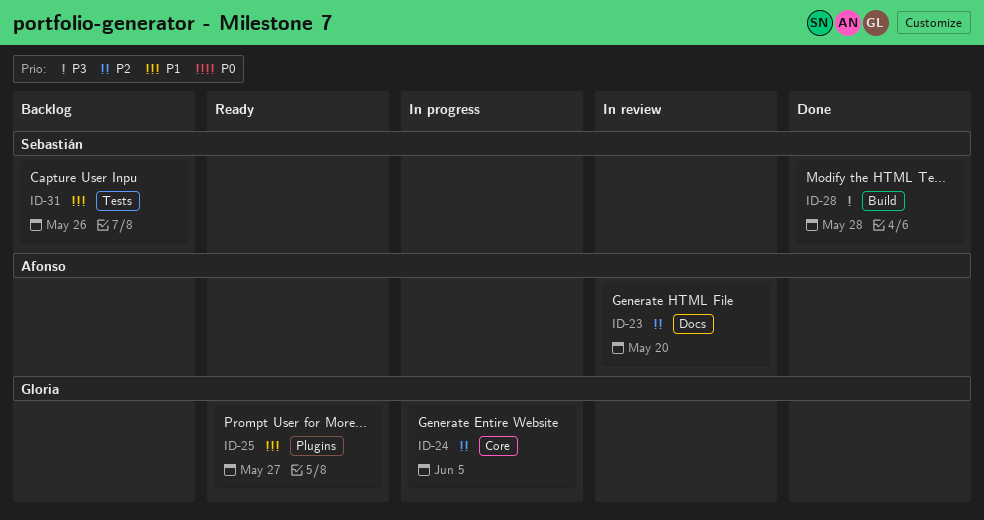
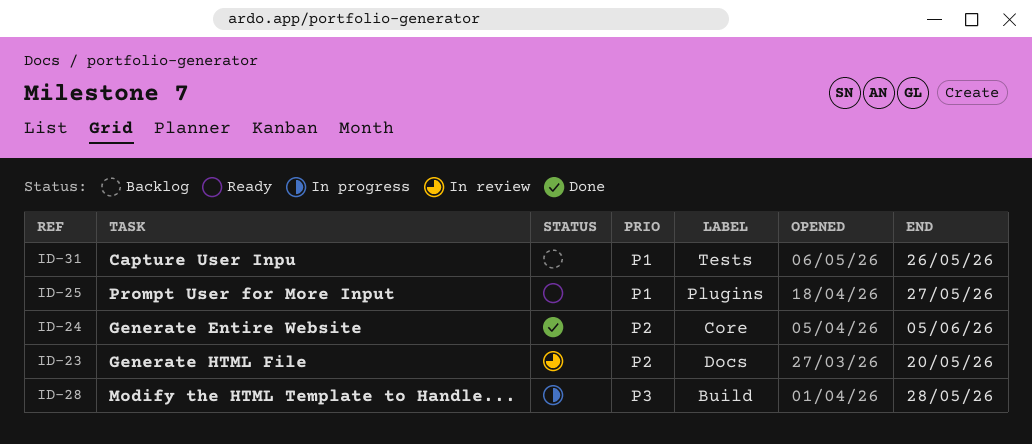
ID-24, status: In progress -> Done
ID-28, status: Done -> In progress

